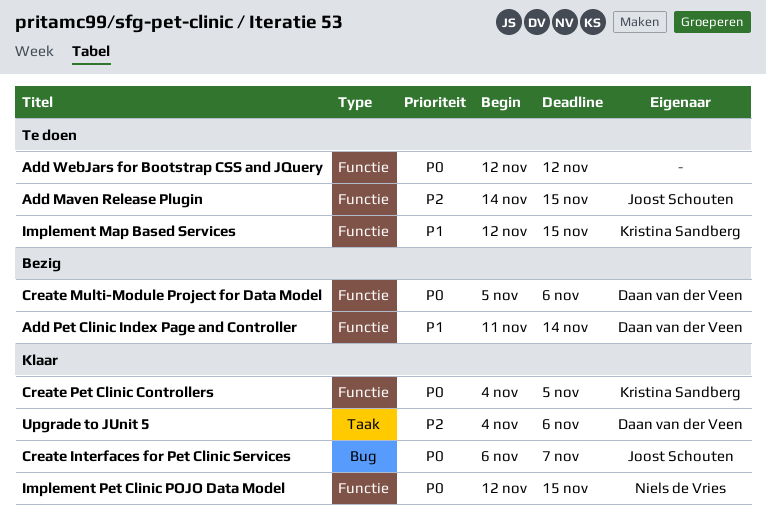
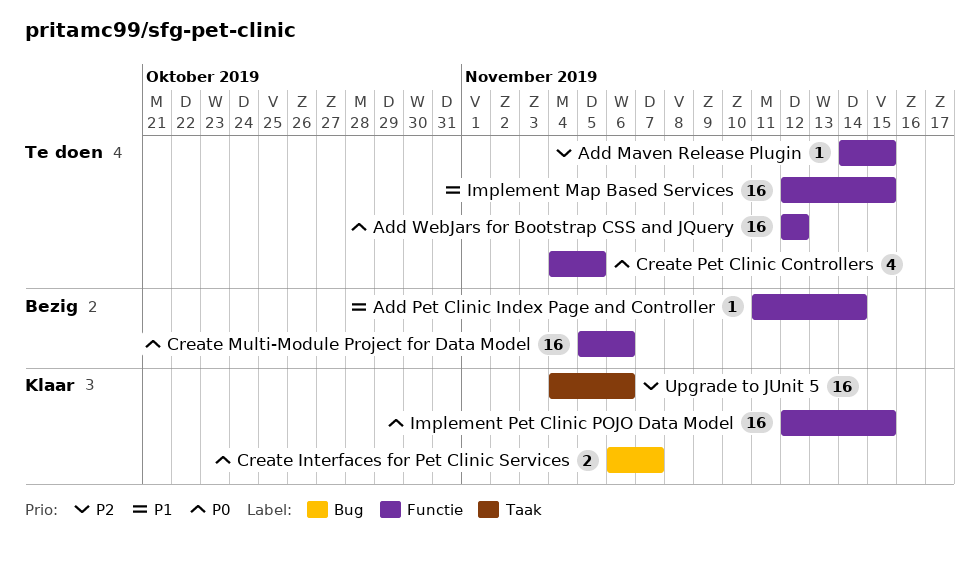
Create Pet Clinic Controllers, status: Klaar -> Te doen

